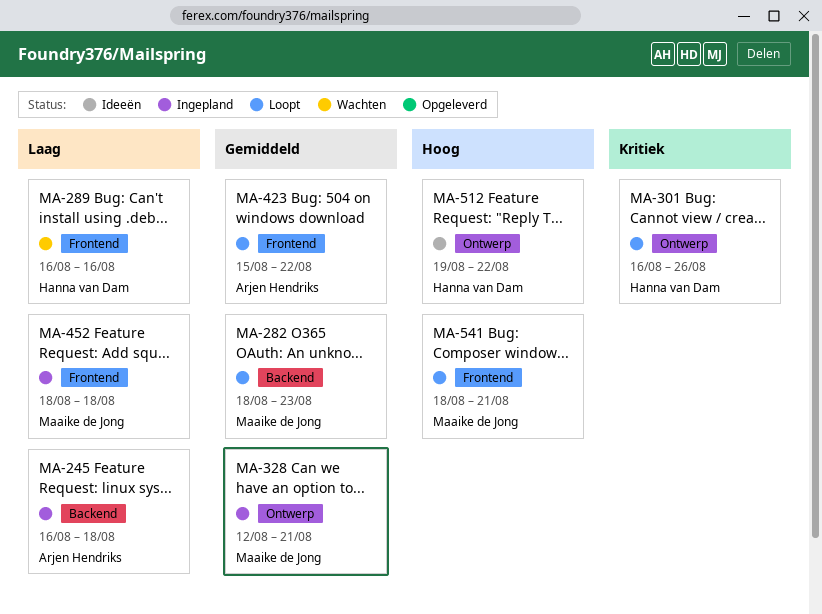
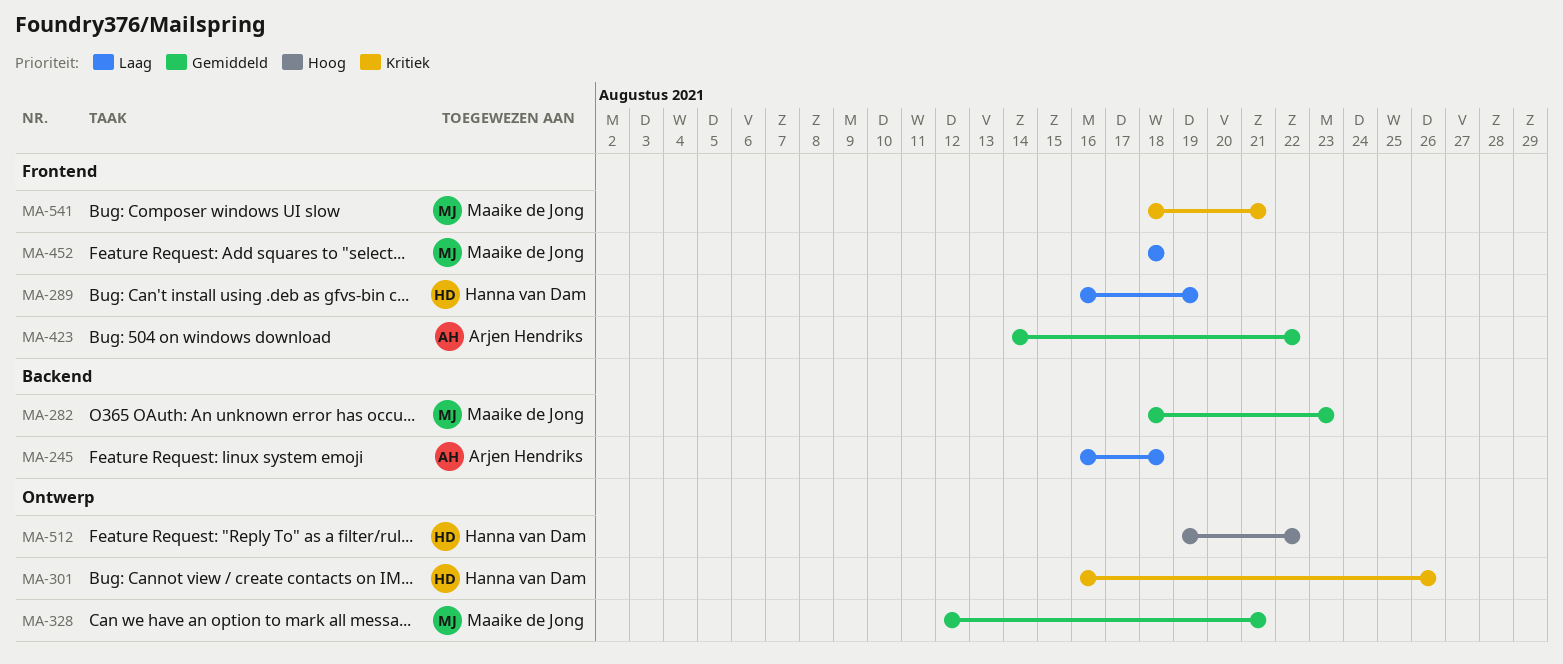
MA-289, due: Aug 16 -> Aug 19
MA-423, start: Aug 15 -> Aug 14
MA-541, priority: Hoog -> Kritiek

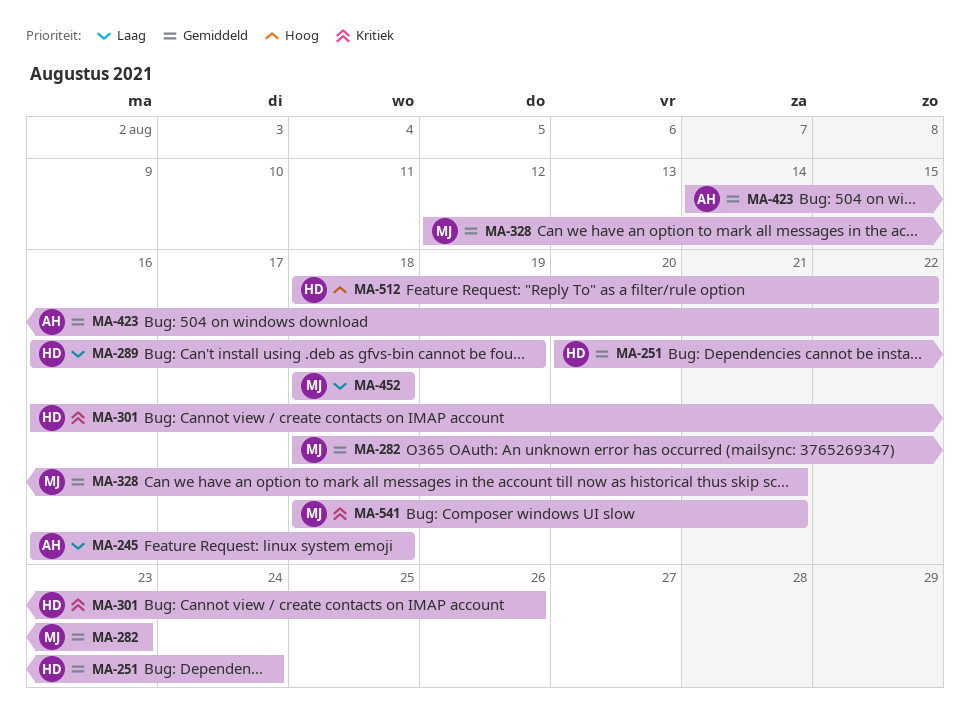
MA-251: none -> present
MA-512, start: Aug 19 -> Aug 18

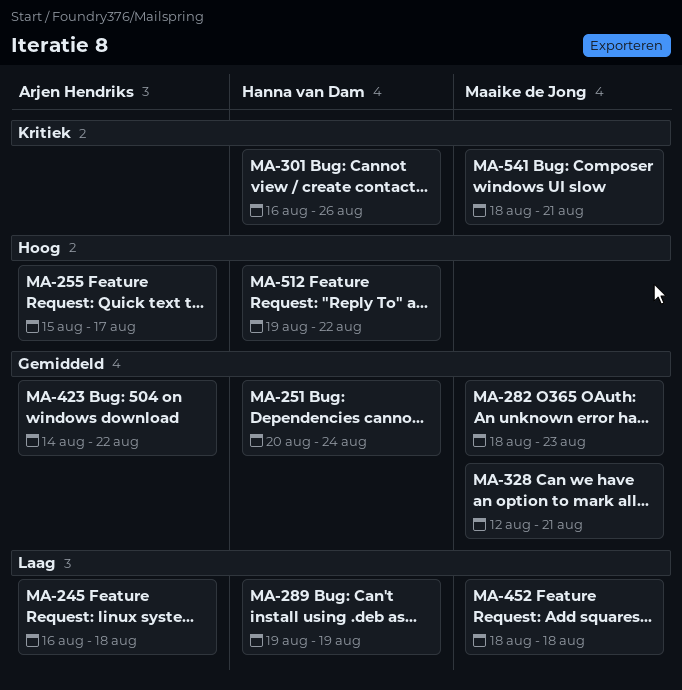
MA-255: none -> present
MA-289, start: Aug 16 -> Aug 19
MA-512, start: Aug 18 -> Aug 19

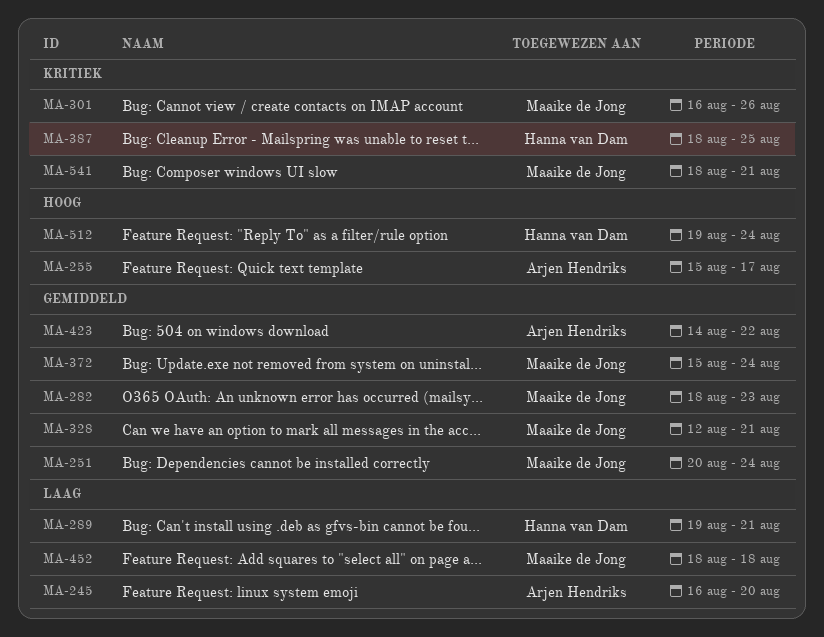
MA-245, due: Aug 18 -> Aug 20
MA-251, owner: Hanna van Dam -> Maaike de Jong
MA-289, due: Aug 19 -> Aug 21
MA-301, owner: Hanna van Dam -> Maaike de Jong
MA-372: none -> present
MA-387: none -> present
MA-512, due: Aug 22 -> Aug 24

